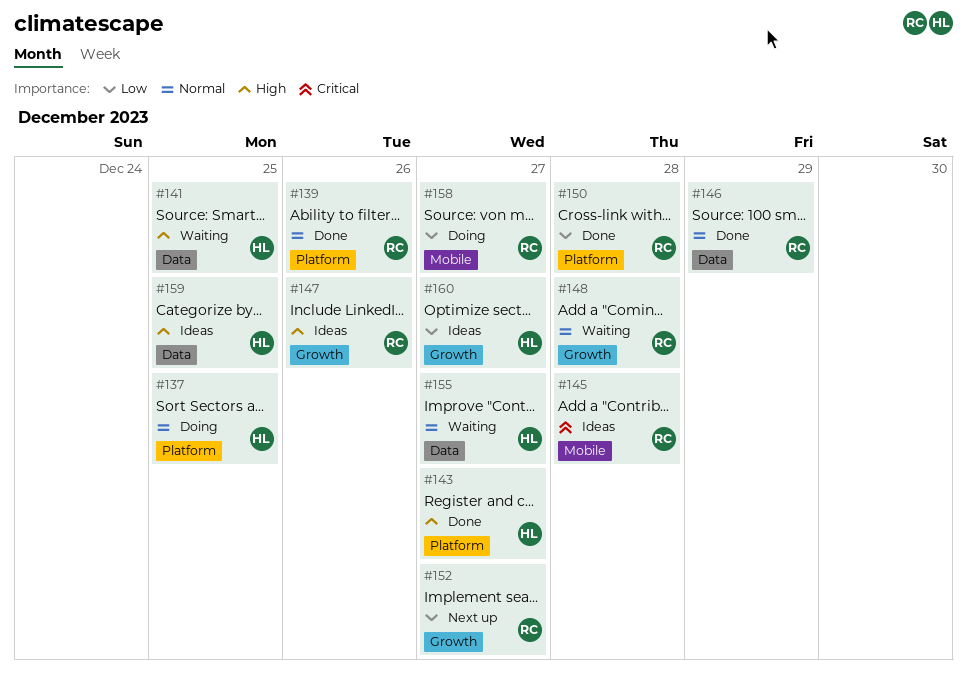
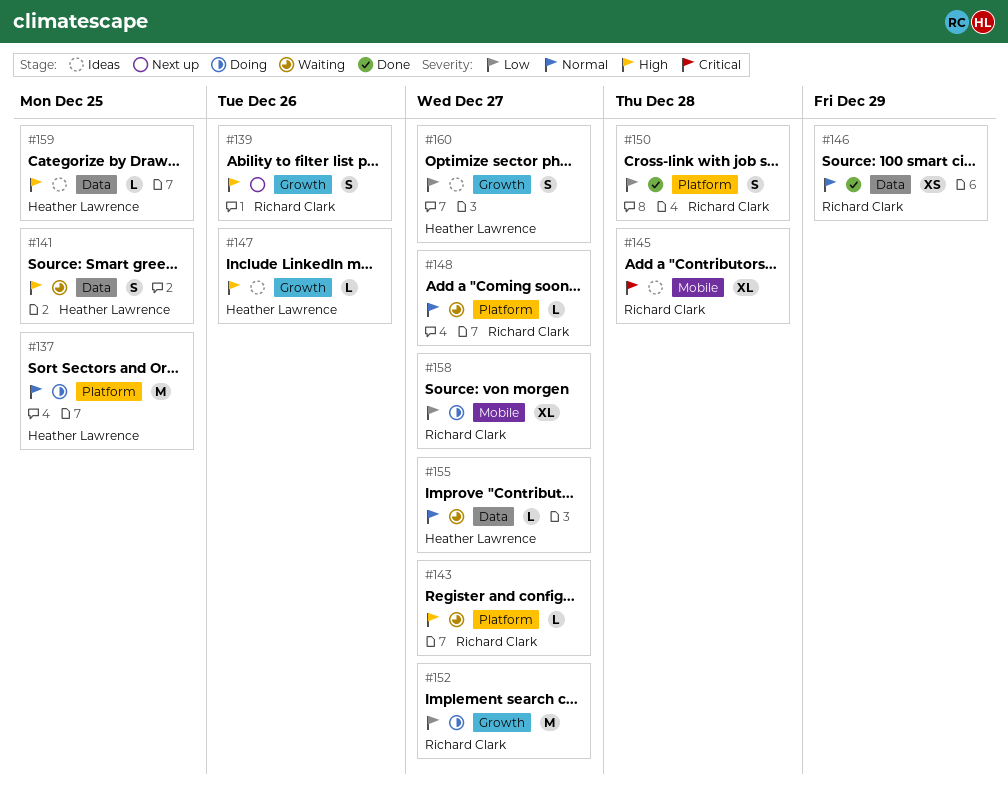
#139, status: Done -> Next up
#139, priority: Normal -> High
#139, label: Platform -> Growth
#143, status: Done -> Waiting
#143, owner: Heather Lawrence -> Richard Clark
#147, owner: Richard Clark -> Heather Lawrence
#148, label: Growth -> Platform
#148, due: Dec 28 -> Dec 27
#152, status: Next up -> Doing

